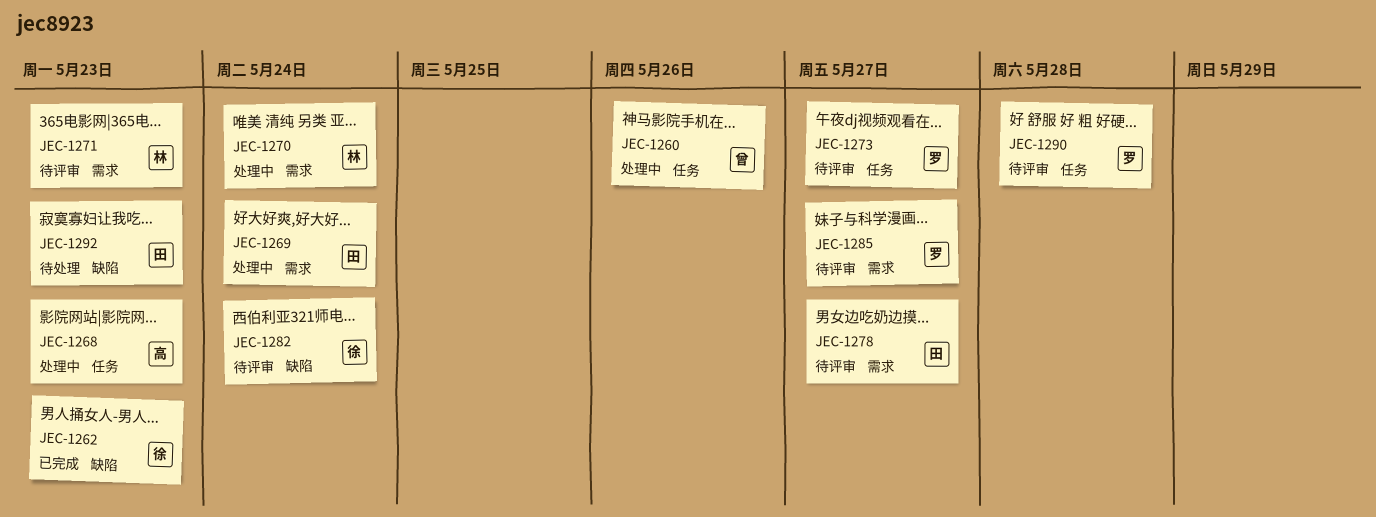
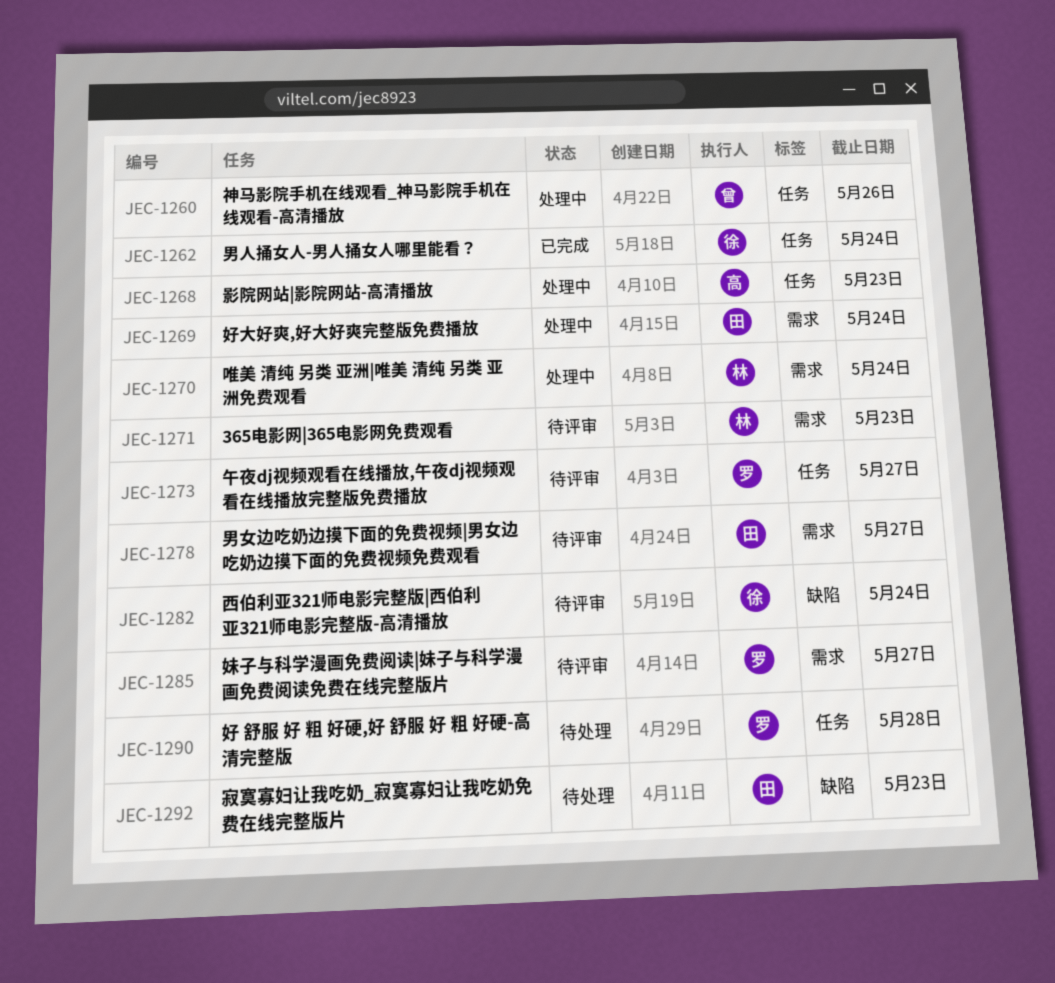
JEC-1262, label: 缺陷 -> 任务
JEC-1262, due: May 23 -> May 24
JEC-1290, status: 待评审 -> 待处理

